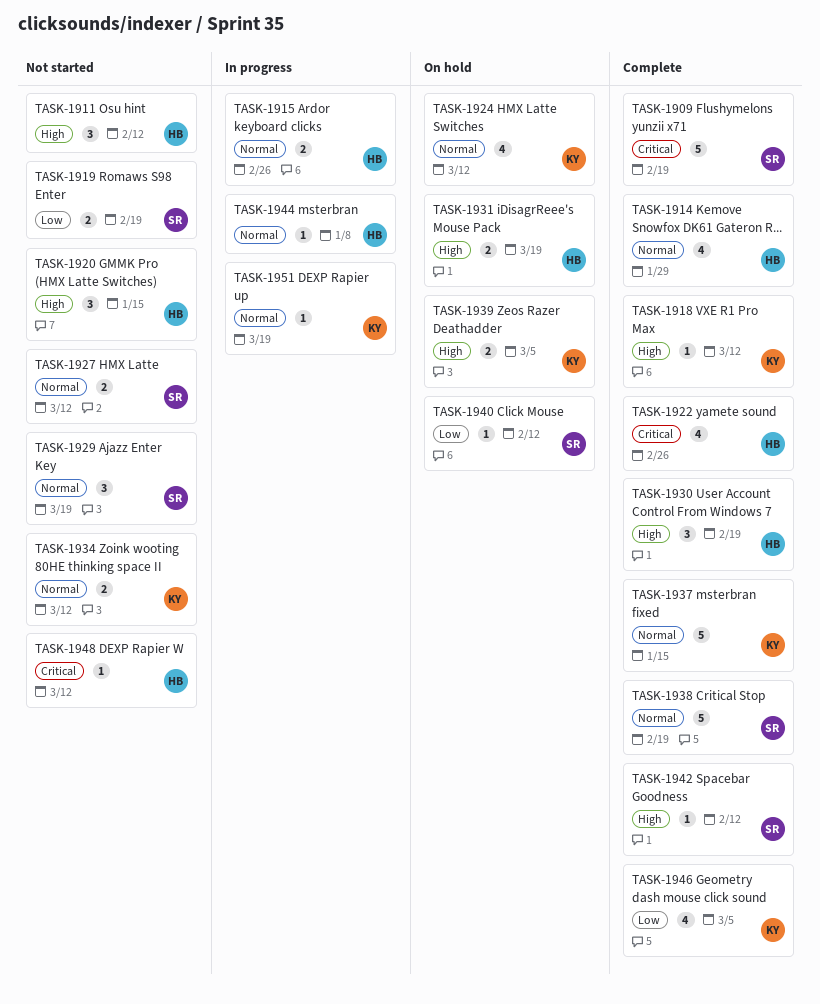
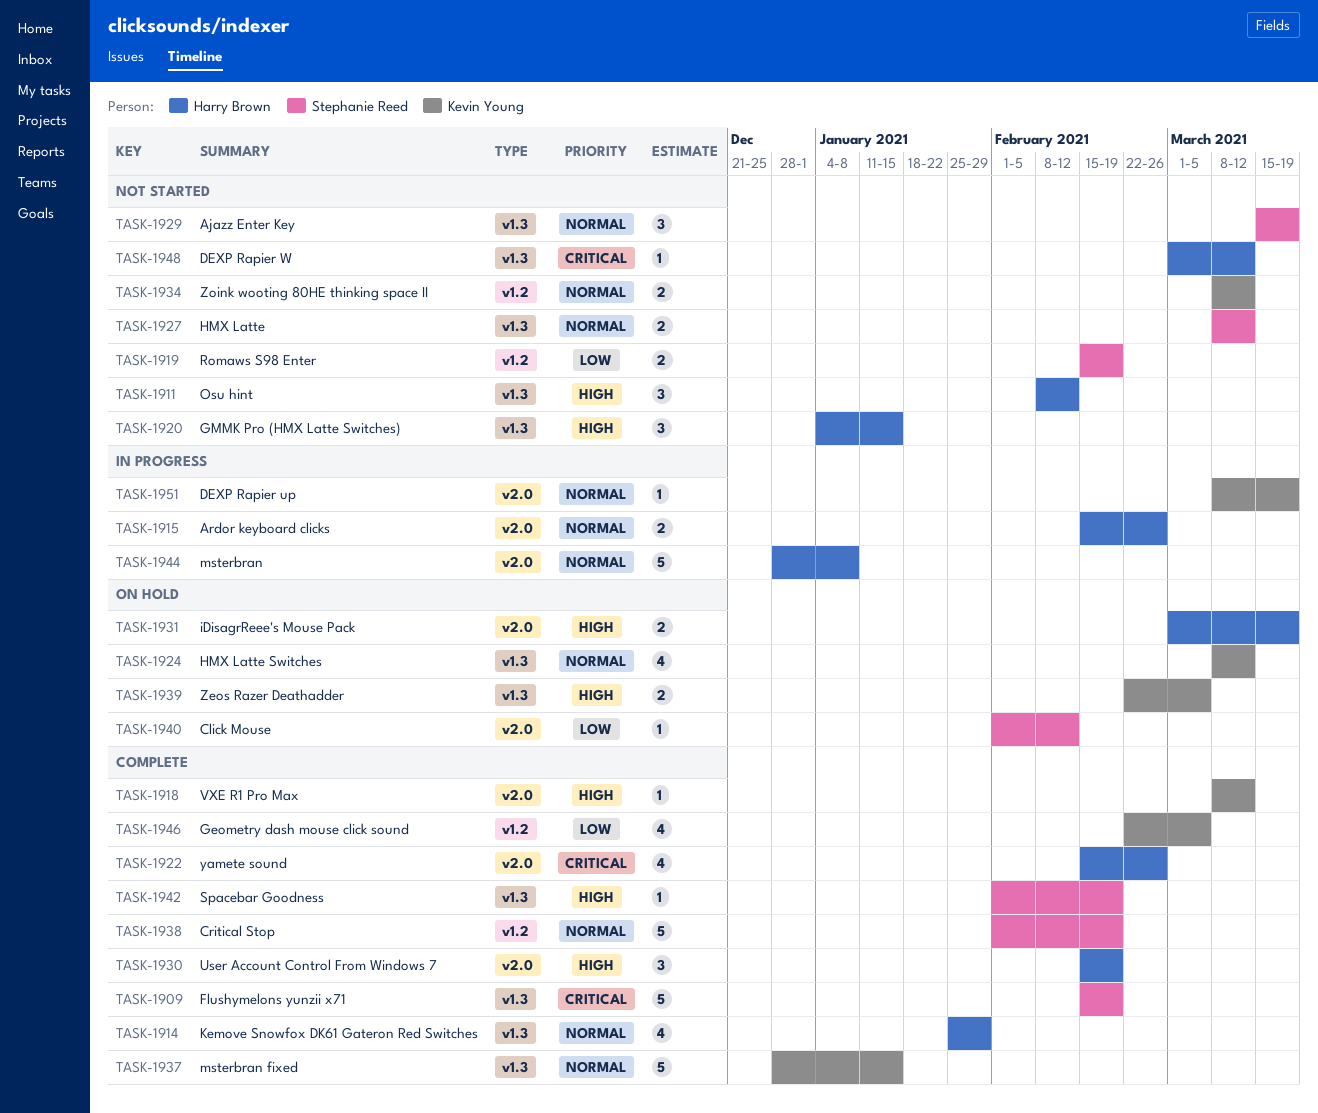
TASK-1942, due: Feb 12 -> Feb 19
TASK-1944, estimate: 1 -> 5

